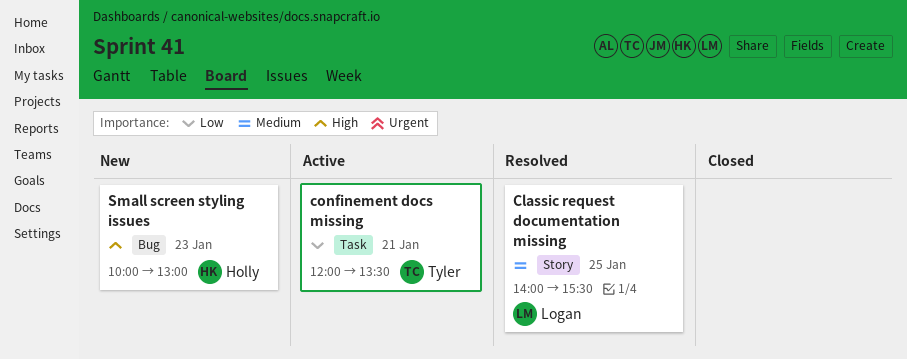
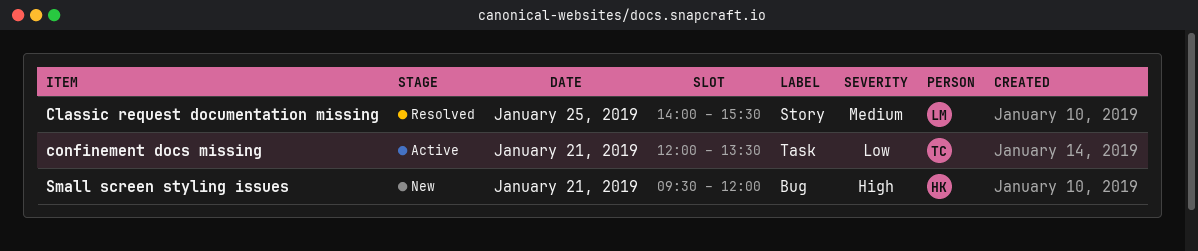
Small screen styling issues, day: Jan 23 -> Jan 21
Small screen styling issues, begins: 10:00 -> 09:30
Small screen styling issues, ends: 13:00 -> 12:00

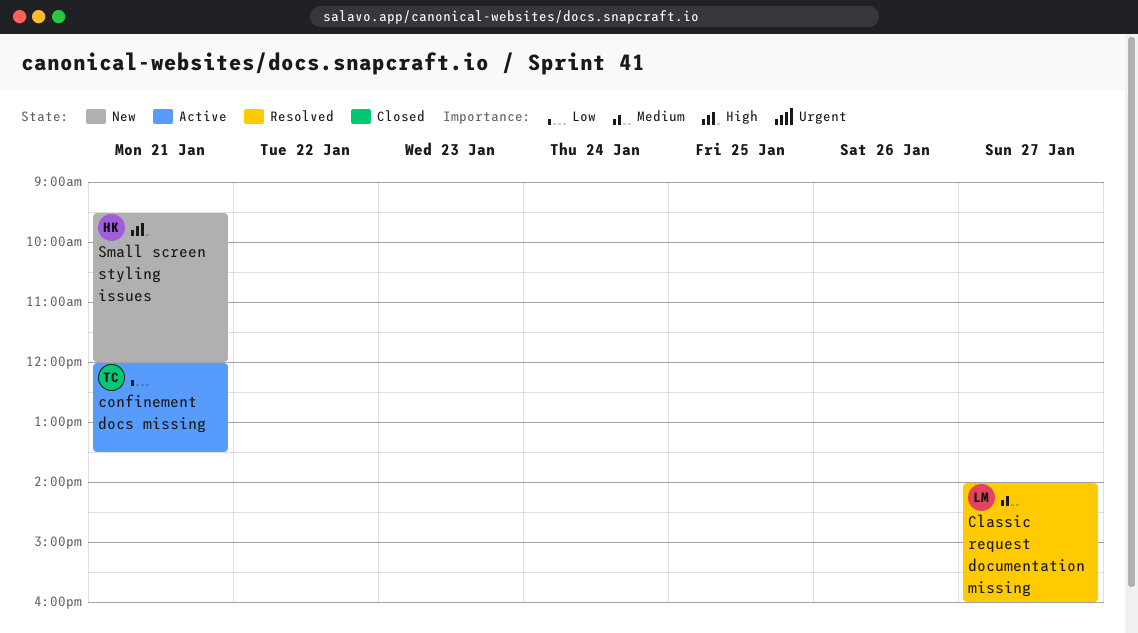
Classic request documentation missing, day: Jan 25 -> Jan 27
Classic request documentation missing, ends: 15:30 -> 16:00

